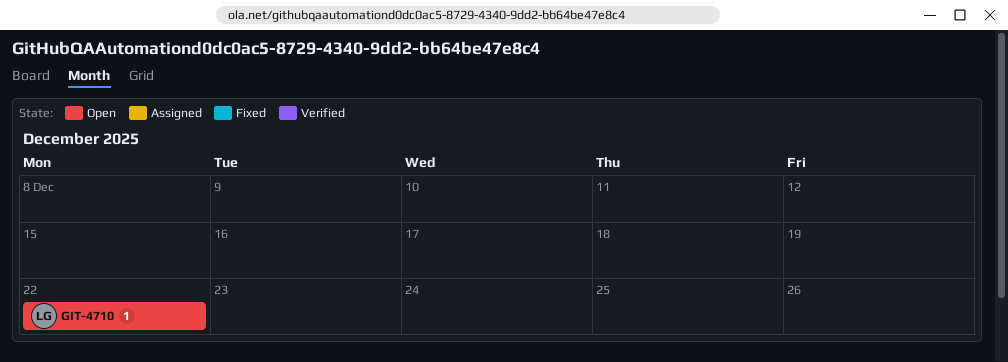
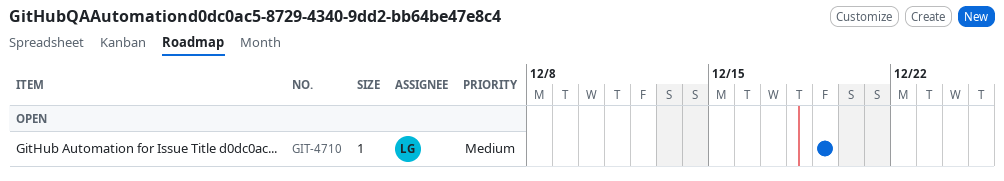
GIT-4710, start: Dec 22 -> Dec 19
GIT-4710, due: Dec 22 -> Dec 19

